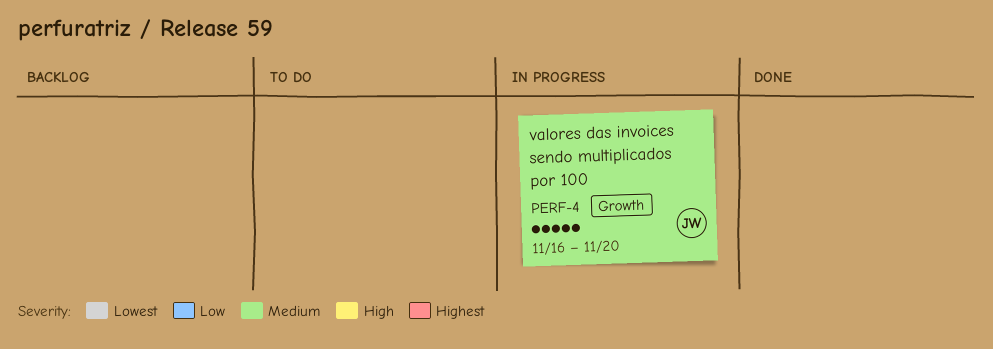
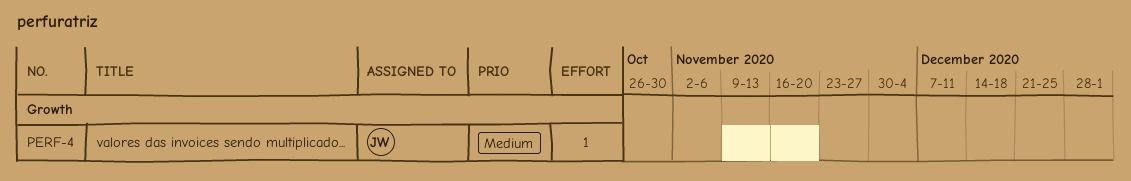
PERF-4, estimate: 5 -> 1
PERF-4, start: Nov 16 -> Nov 9

